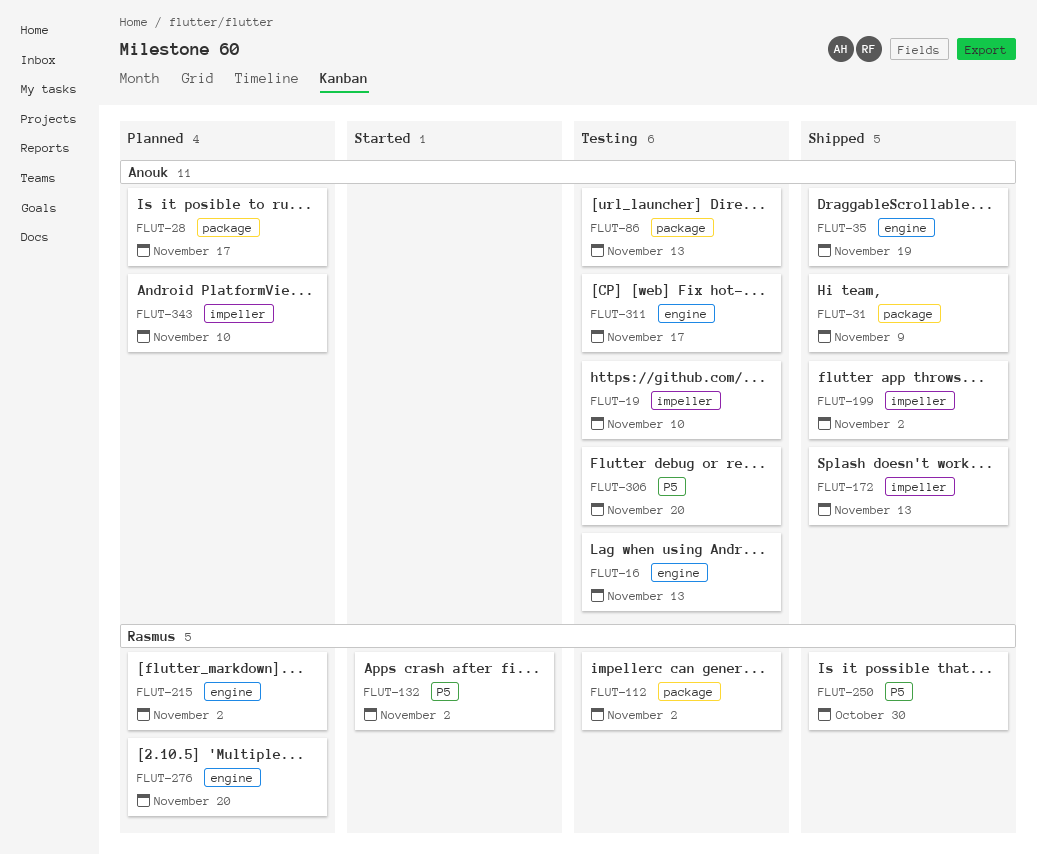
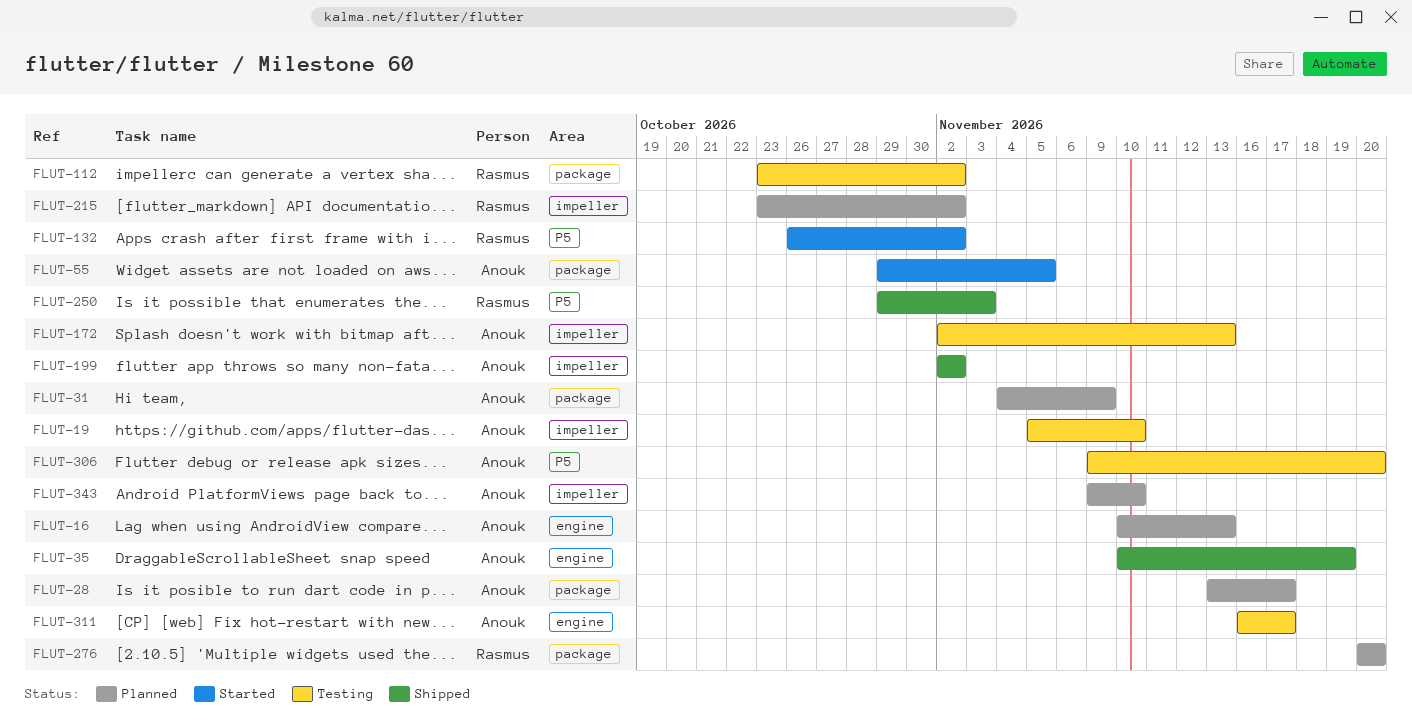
FLUT-16, status: Testing -> Planned
FLUT-31, status: Shipped -> Planned
FLUT-55: none -> present
FLUT-86: present -> none
FLUT-172, status: Shipped -> Testing
FLUT-215, label: engine -> impeller
FLUT-250, due: Oct 30 -> Nov 3
FLUT-276, label: engine -> package

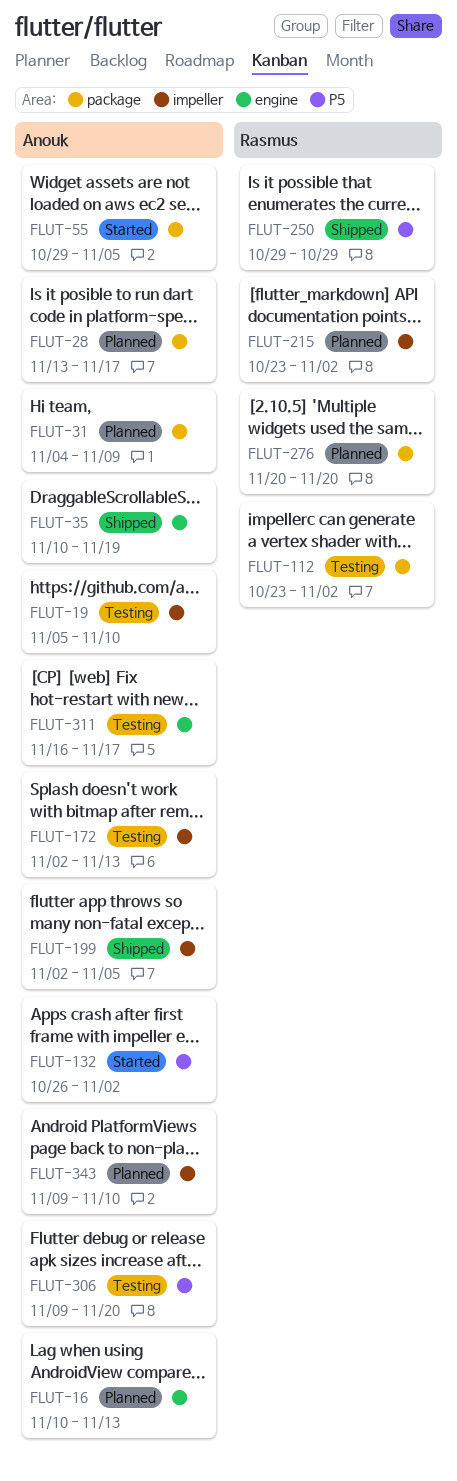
FLUT-132, owner: Rasmus -> Anouk
FLUT-199, due: Nov 2 -> Nov 5
FLUT-250, due: Nov 3 -> Oct 29

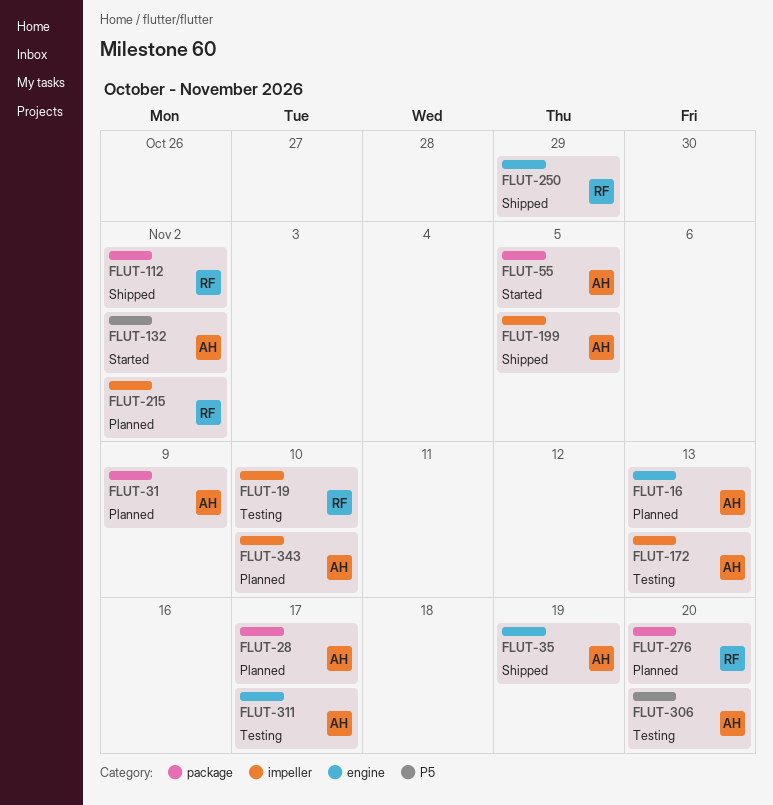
FLUT-19, owner: Anouk -> Rasmus
FLUT-112, status: Testing -> Shipped
FLUT-250, label: P5 -> engine

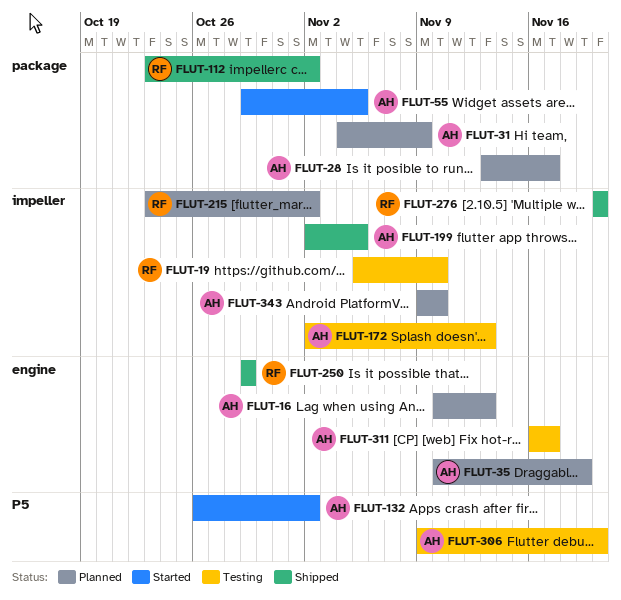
FLUT-35, status: Shipped -> Planned
FLUT-276, status: Planned -> Shipped
FLUT-276, label: package -> impeller

